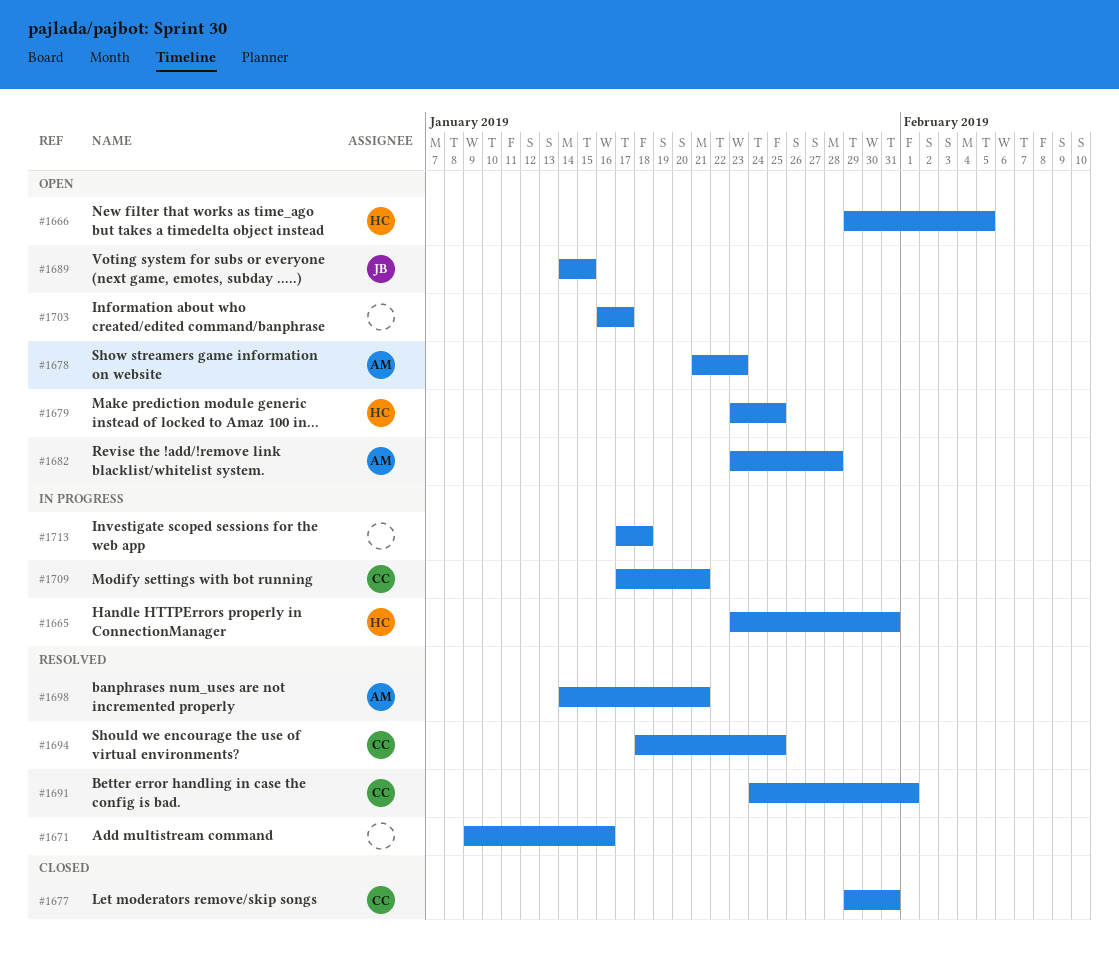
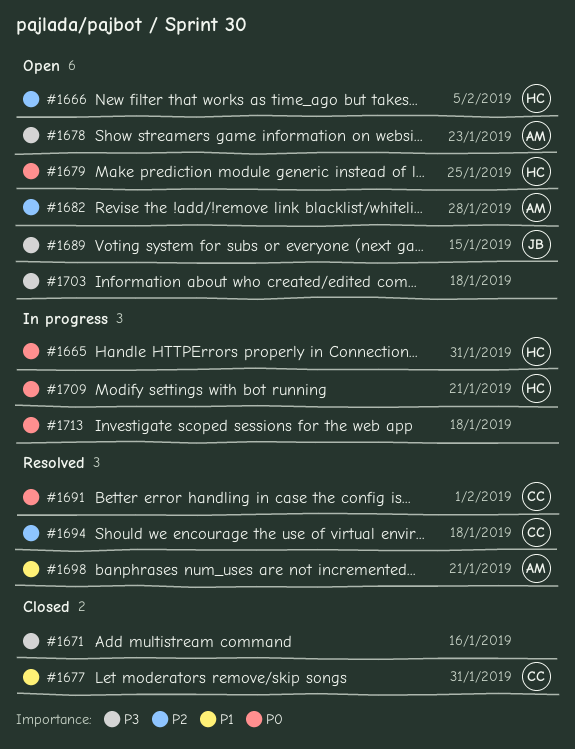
#1671, status: Resolved -> Closed
#1694, due: Jan 25 -> Jan 18
#1703, due: Jan 17 -> Jan 18
#1709, owner: CC -> HC

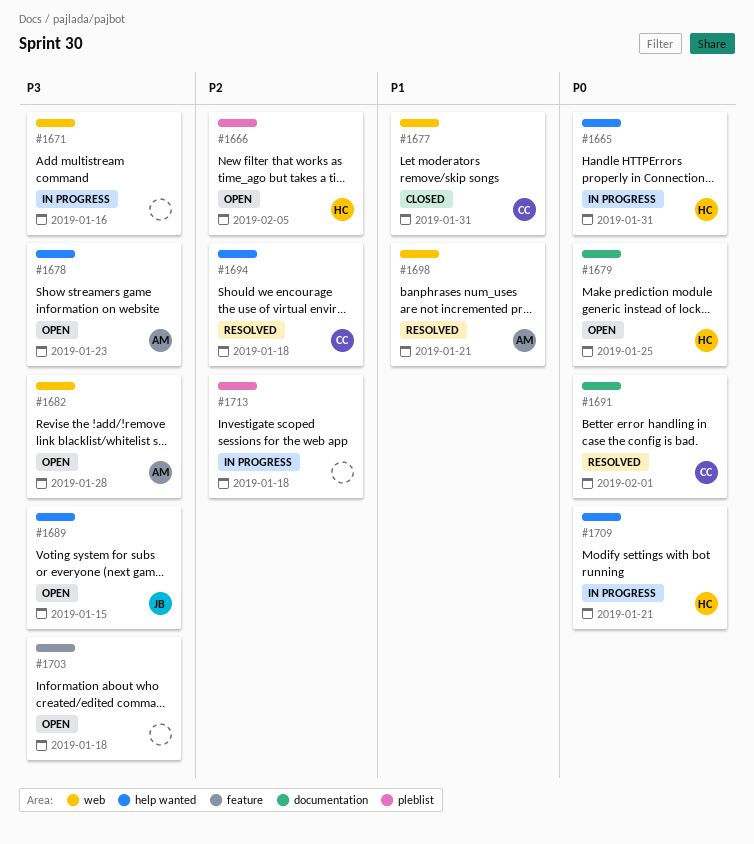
#1671, status: Closed -> In progress
#1682, priority: P2 -> P3
#1713, priority: P0 -> P2

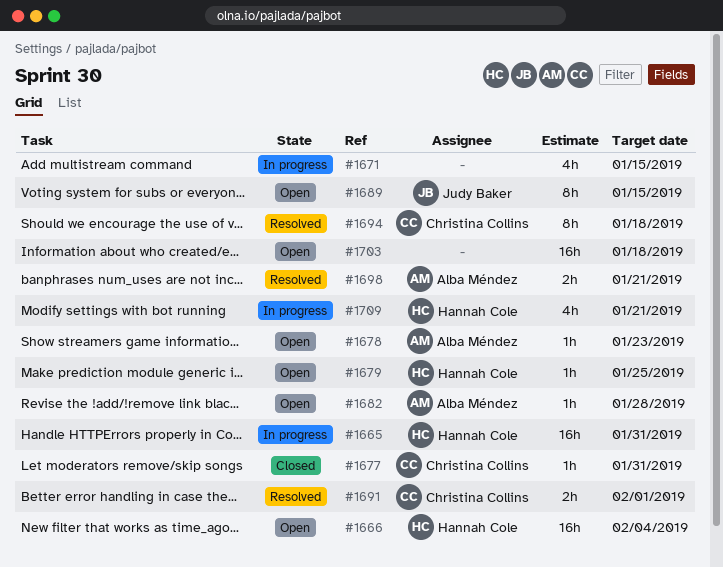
#1666, due: Feb 5 -> Feb 4
#1671, due: Jan 16 -> Jan 15
#1713: present -> none

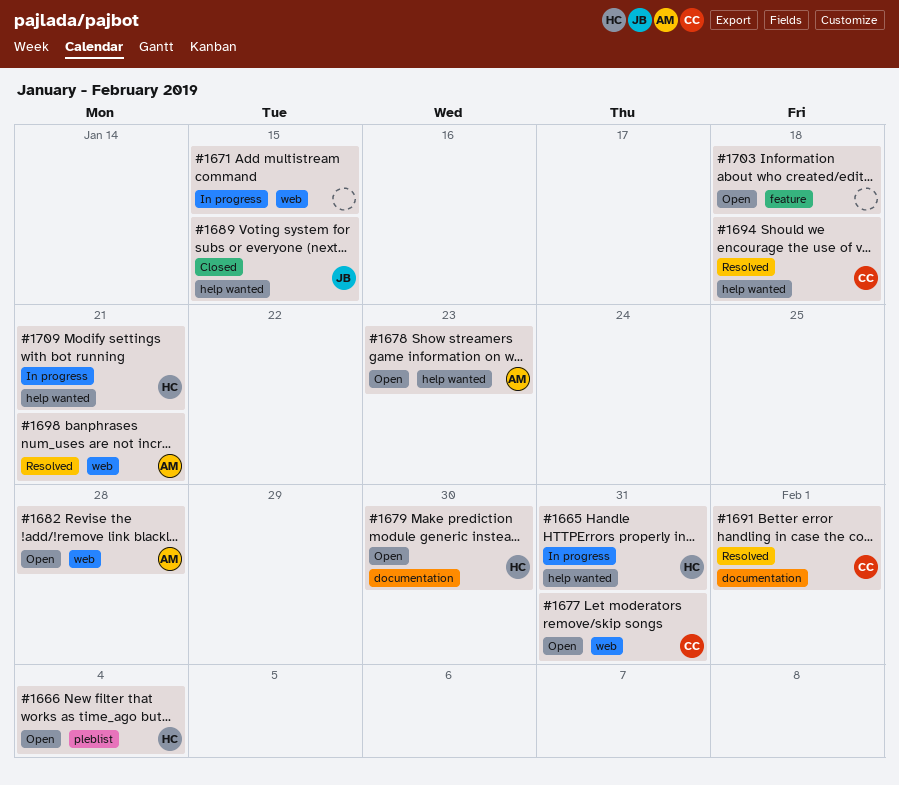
#1677, status: Closed -> Open
#1679, due: Jan 25 -> Jan 30
#1689, status: Open -> Closed

